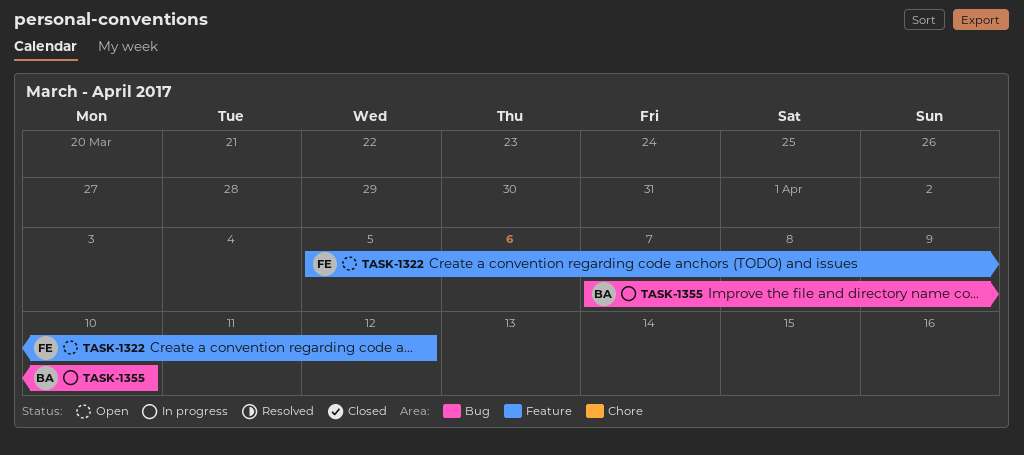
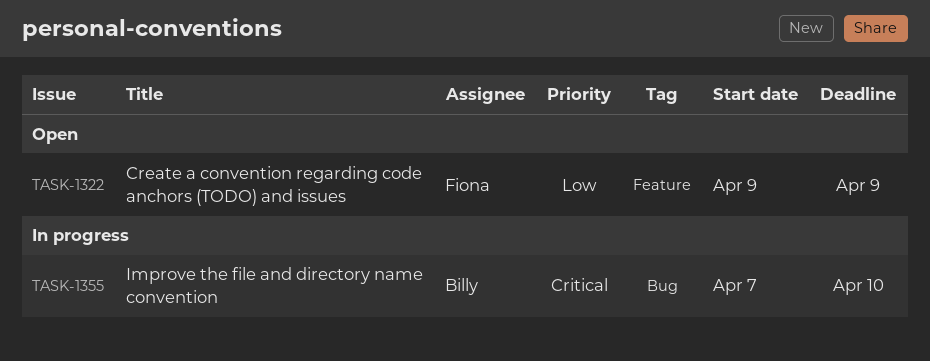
TASK-1322, start: Apr 5 -> Apr 9
TASK-1322, due: Apr 12 -> Apr 9

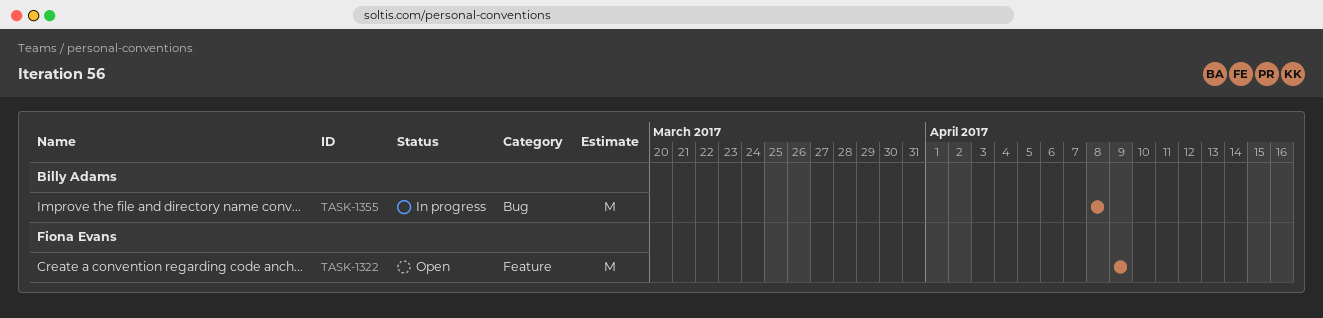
TASK-1355, start: Apr 7 -> Apr 8
TASK-1355, due: Apr 10 -> Apr 8

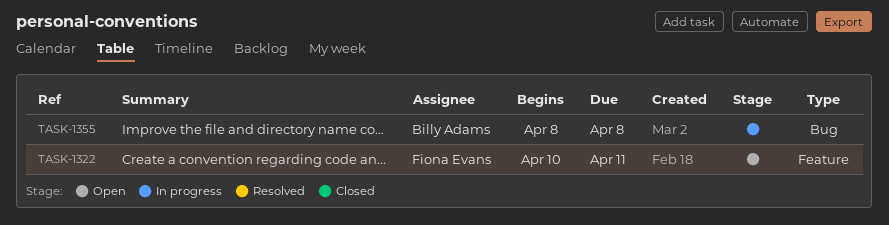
TASK-1322, start: Apr 9 -> Apr 10
TASK-1322, due: Apr 9 -> Apr 11

